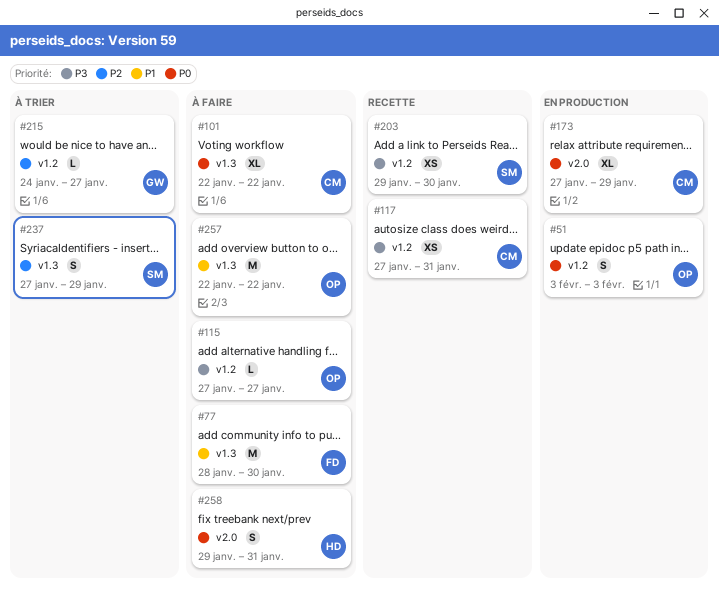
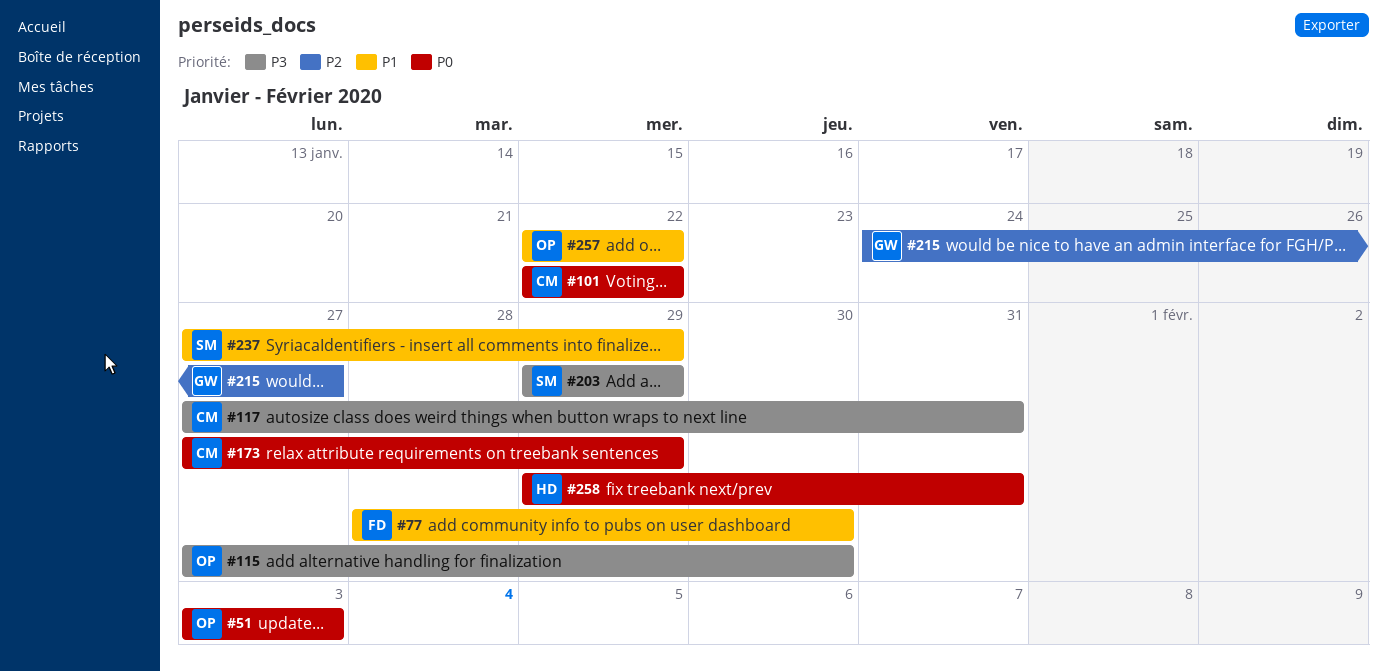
#115, due: Jan 27 -> Jan 30
#203, due: Jan 30 -> Jan 29
#237, priority: P2 -> P1

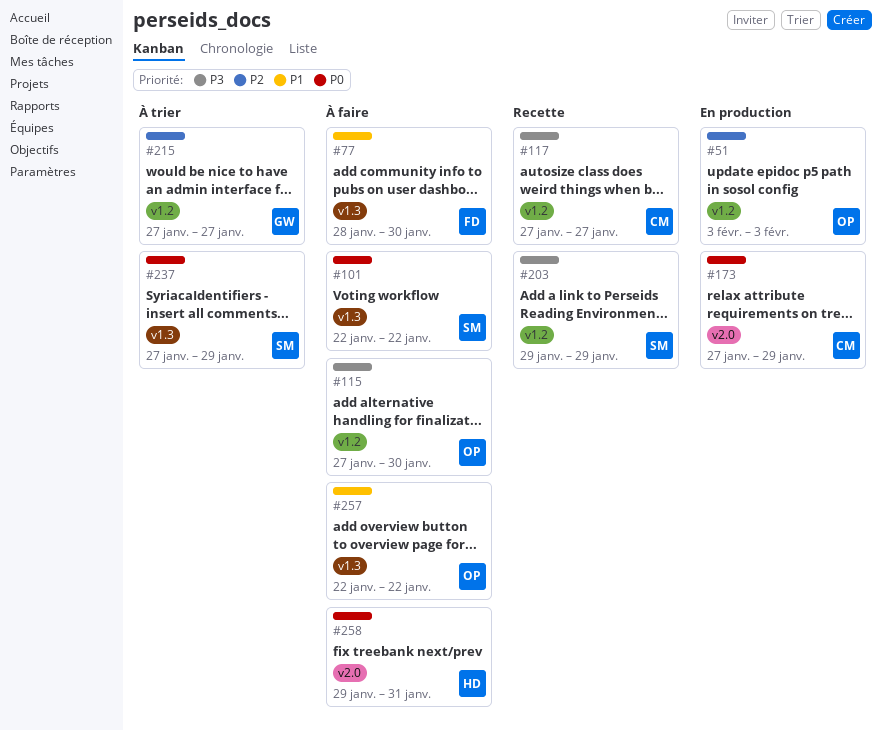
#51, priority: P0 -> P2
#101, owner: CM -> SM
#117, due: Jan 31 -> Jan 27
#215, start: Jan 24 -> Jan 27
#237, priority: P1 -> P0

